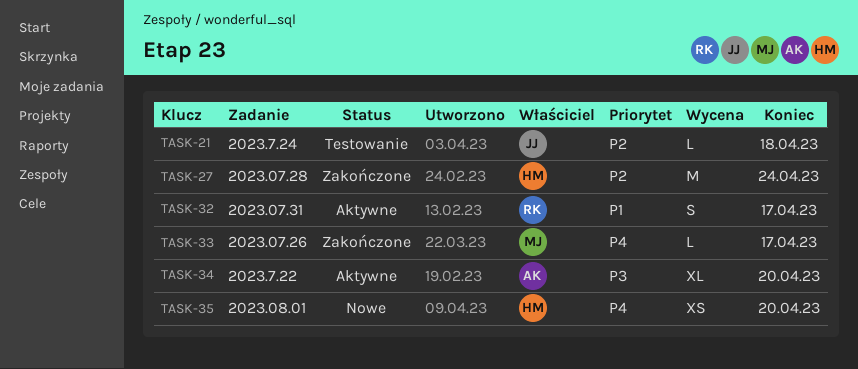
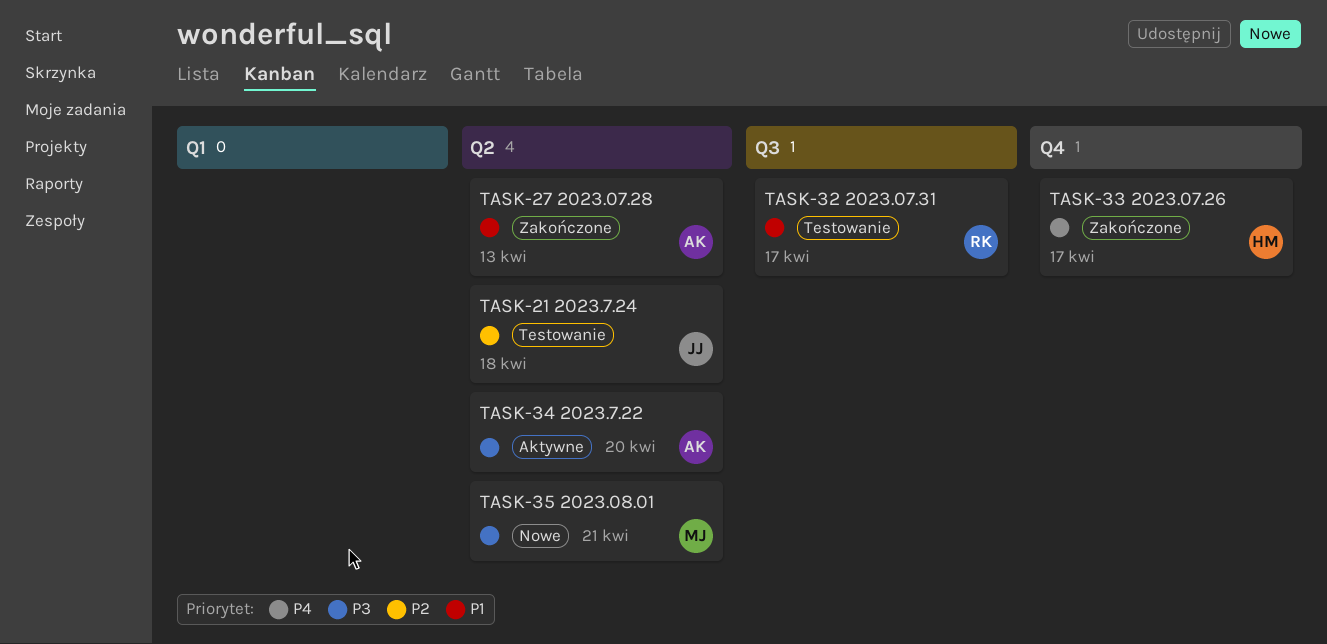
TASK-27, owner: HM -> AK
TASK-27, priority: P2 -> P1
TASK-27, due: Apr 24 -> Apr 13
TASK-32, status: Aktywne -> Testowanie
TASK-33, owner: MJ -> HM
TASK-35, owner: HM -> MJ
TASK-35, priority: P4 -> P3
TASK-35, due: Apr 20 -> Apr 21

